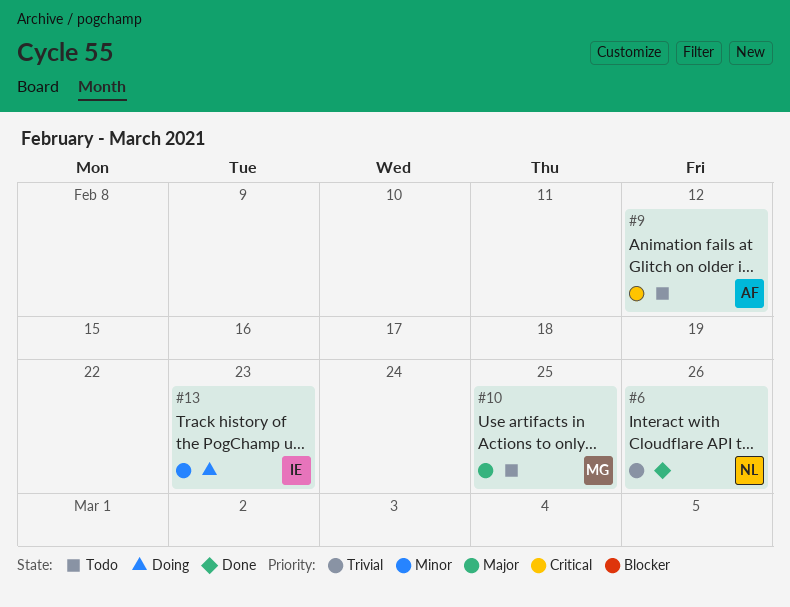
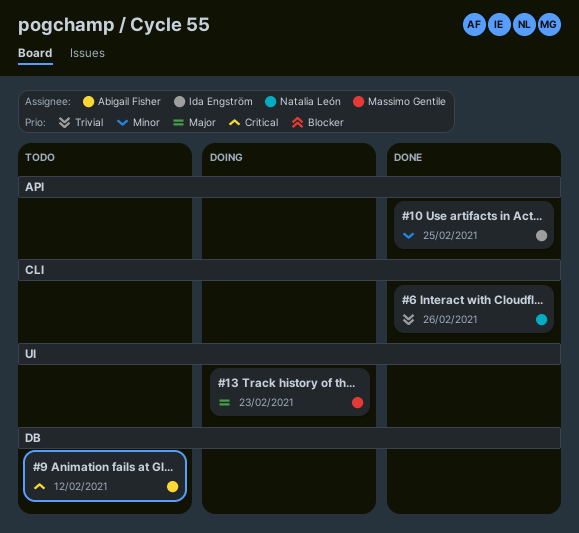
#10, status: Todo -> Done
#10, owner: Massimo Gentile -> Ida Engström
#10, priority: Major -> Minor
#13, owner: Ida Engström -> Massimo Gentile
#13, priority: Minor -> Major

